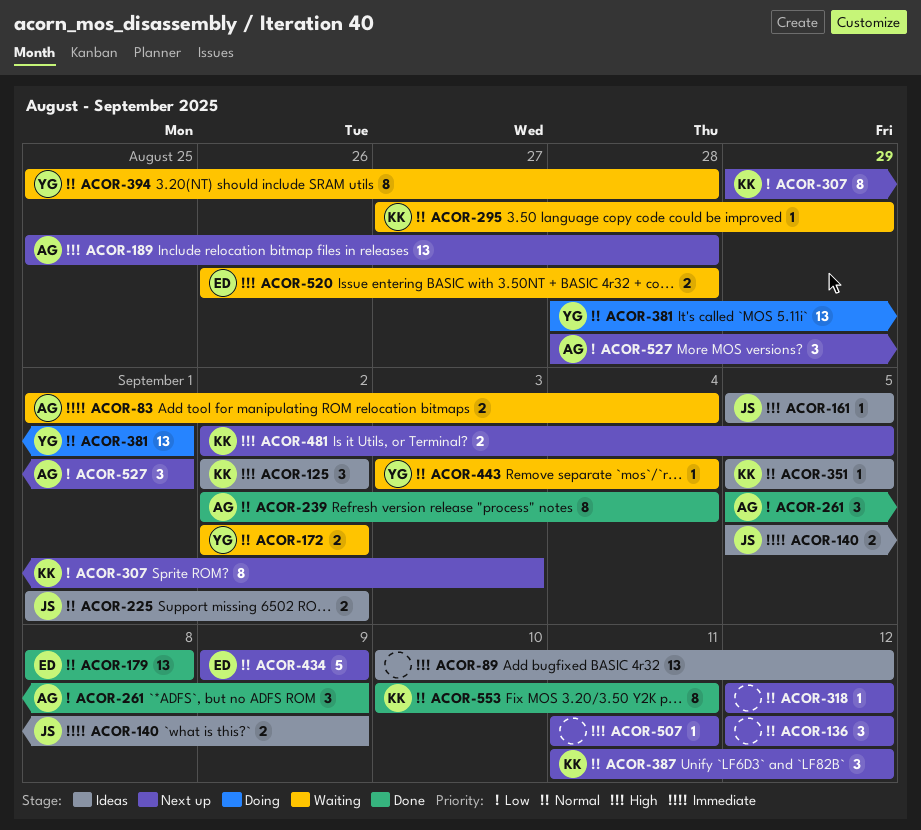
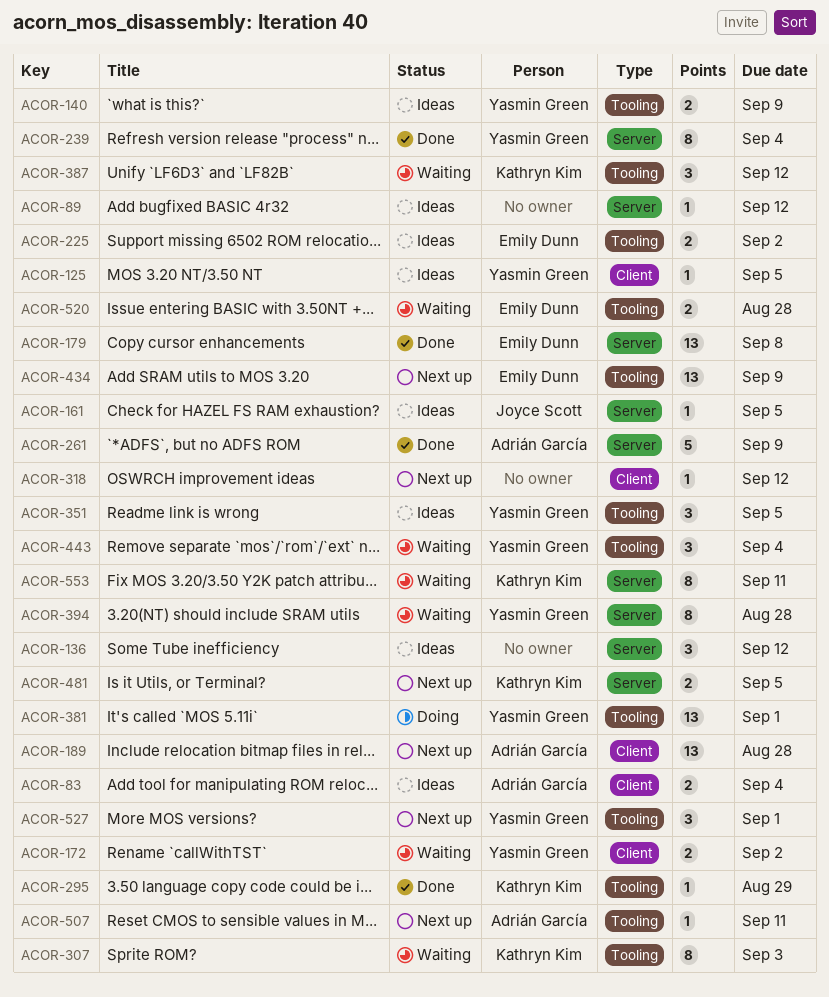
ACOR-83, status: Waiting -> Ideas
ACOR-89, estimate: 13 -> 1
ACOR-125, owner: Kathryn Kim -> Yasmin Green
ACOR-125, estimate: 3 -> 1
ACOR-125, due: Sep 2 -> Sep 5
ACOR-136, status: Next up -> Ideas
ACOR-140, owner: Joyce Scott -> Yasmin Green
ACOR-225, owner: Joyce Scott -> Emily Dunn
ACOR-239, owner: Adrián García -> Yasmin Green
ACOR-261, estimate: 3 -> 5
ACOR-295, status: Waiting -> Done
ACOR-307, status: Next up -> Waiting
ACOR-351, owner: Kathryn Kim -> Yasmin Green
ACOR-351, estimate: 1 -> 3
ACOR-387, status: Next up -> Waiting
ACOR-434, estimate: 5 -> 13
ACOR-443, estimate: 1 -> 3
ACOR-507, owner: none -> Adrián García
ACOR-527, owner: Adrián García -> Yasmin Green
ACOR-553, status: Done -> Waiting

